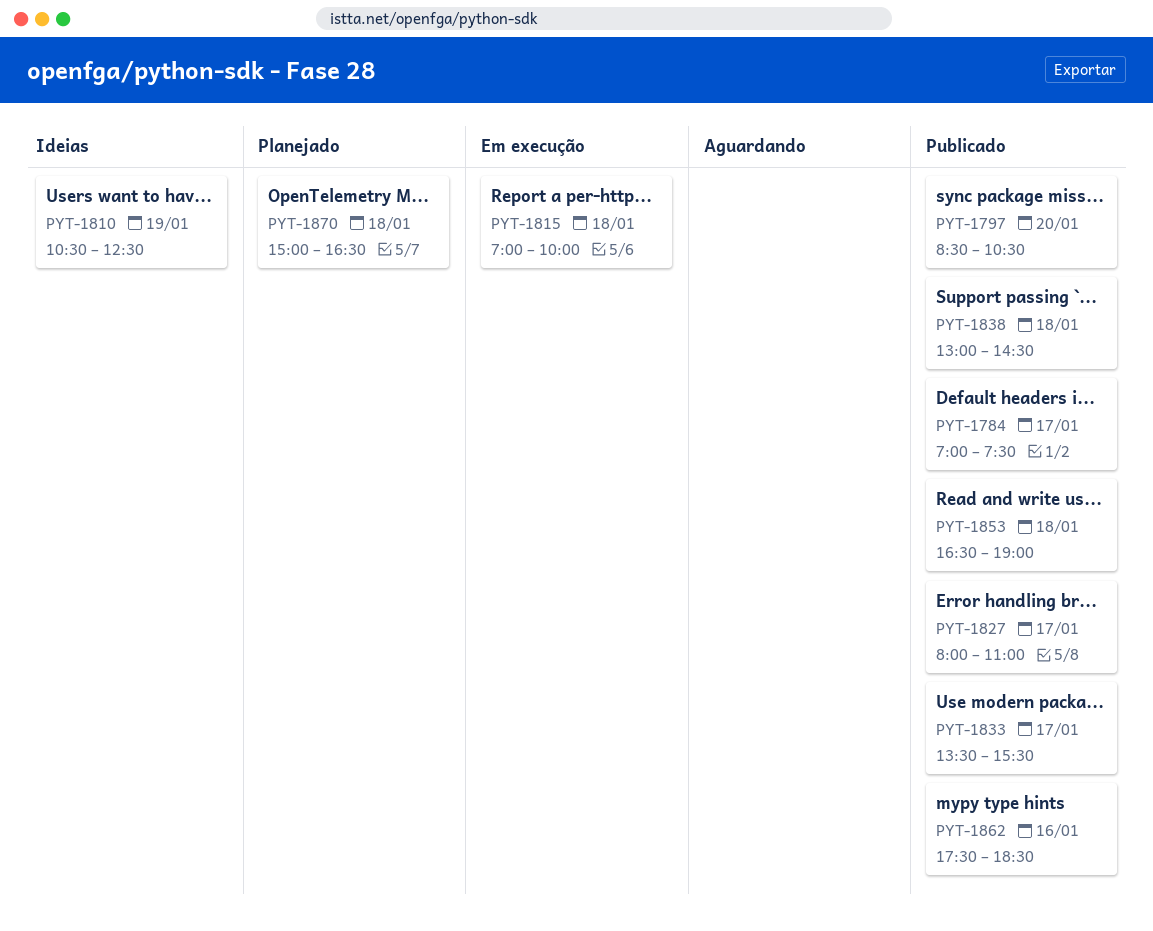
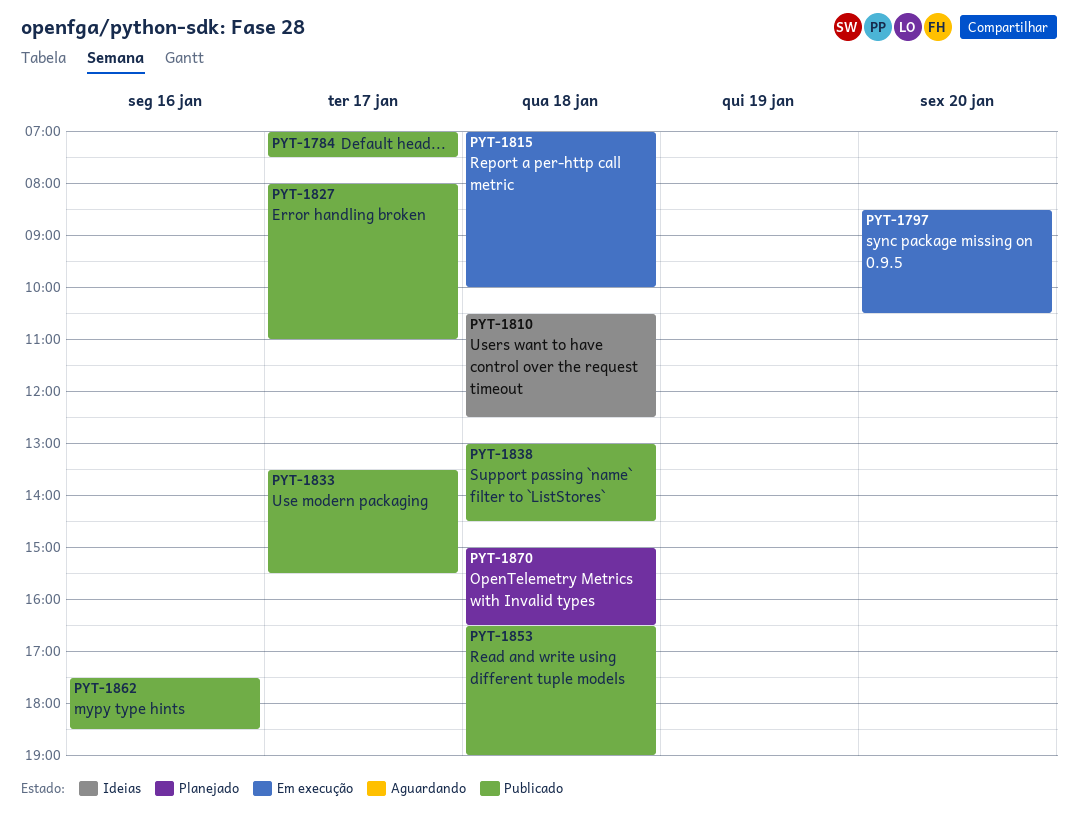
PYT-1797, status: Publicado -> Em execução
PYT-1810, day: Jan 19 -> Jan 18

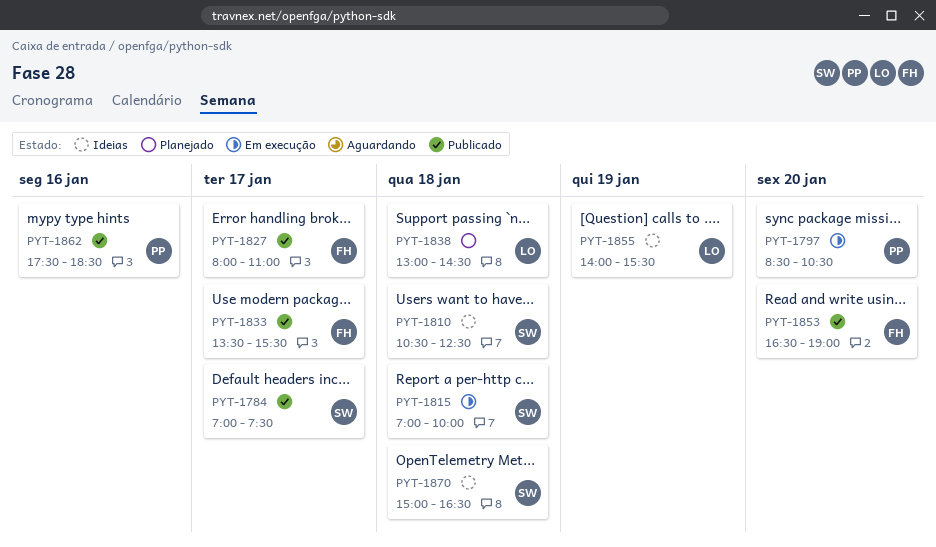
PYT-1838, status: Publicado -> Planejado
PYT-1853, day: Jan 18 -> Jan 20
PYT-1855: none -> present
PYT-1870, status: Planejado -> Ideias

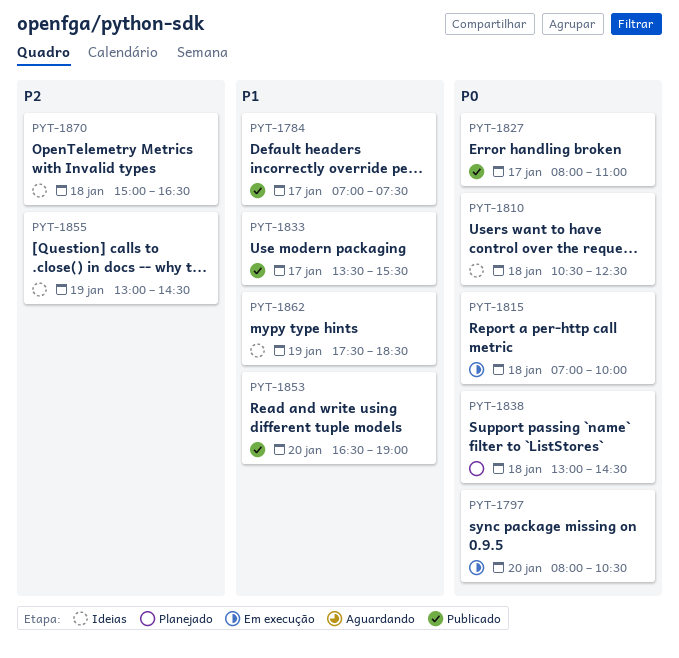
PYT-1797, begins: 08:30 -> 08:00
PYT-1855, begins: 14:00 -> 13:00
PYT-1855, ends: 15:30 -> 14:30
PYT-1862, status: Publicado -> Ideias
PYT-1862, day: Jan 16 -> Jan 19

